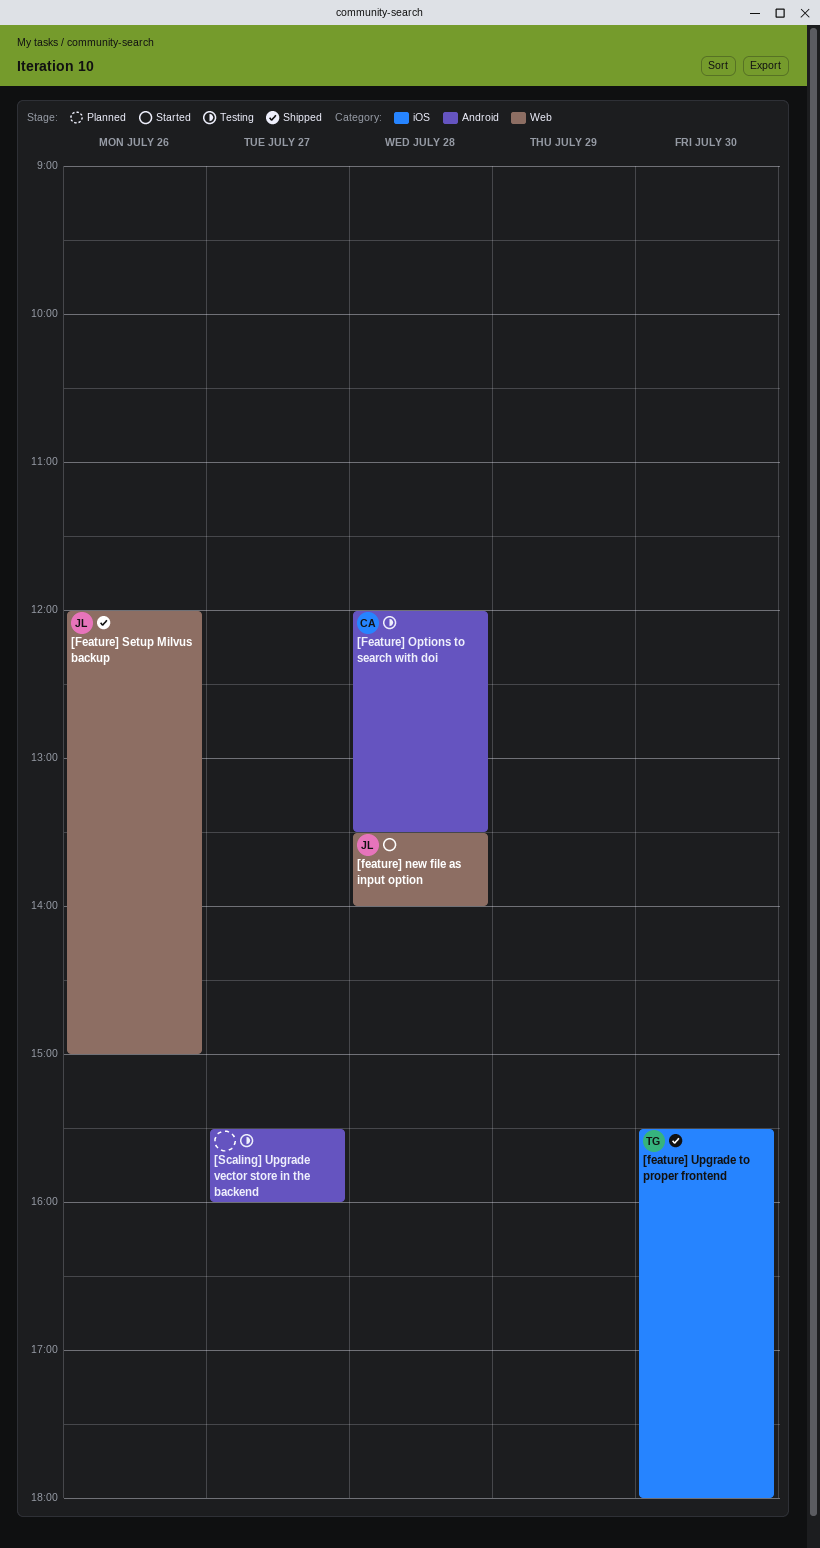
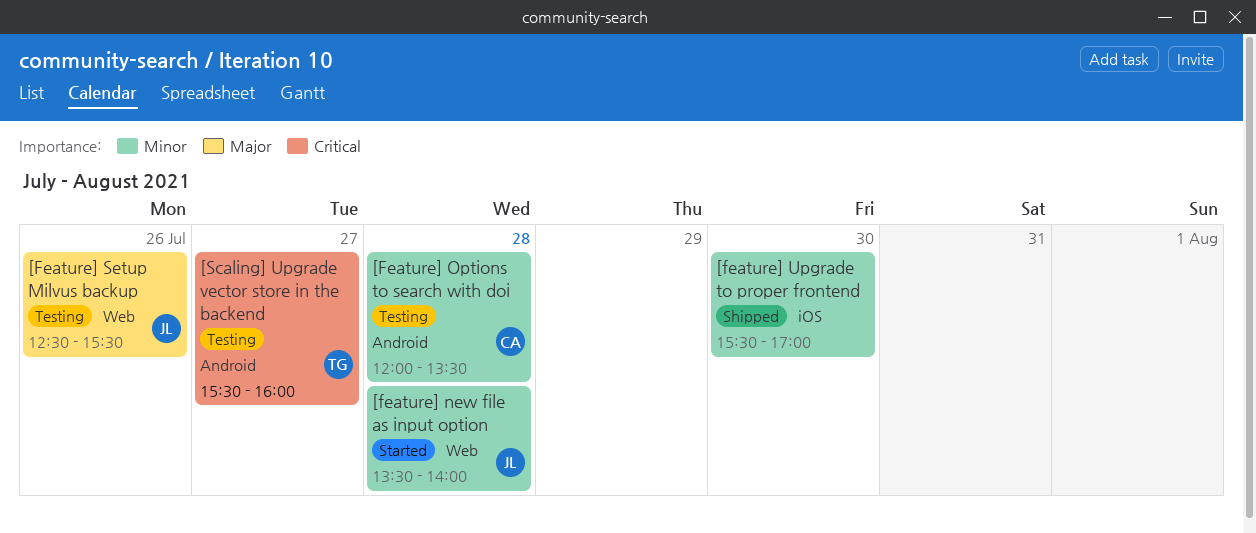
[Feature] Setup Milvus backup, status: Shipped -> Testing
[Feature] Setup Milvus backup, begins: 12:00 -> 12:30
[Feature] Setup Milvus backup, ends: 15:00 -> 15:30
[feature] Upgrade to proper frontend, owner: TG -> none
[feature] Upgrade to proper frontend, ends: 18:00 -> 17:00
[Scaling] Upgrade vector store in the backend, owner: none -> TG

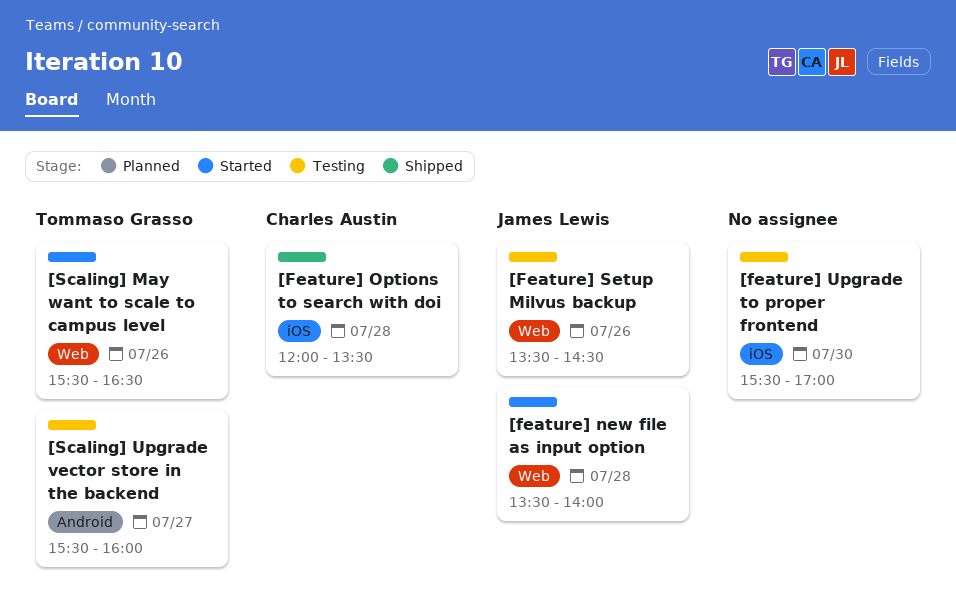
[Feature] Options to search with doi, status: Testing -> Shipped
[Feature] Options to search with doi, label: Android -> iOS
[Feature] Setup Milvus backup, begins: 12:30 -> 13:30
[Feature] Setup Milvus backup, ends: 15:30 -> 14:30
[feature] Upgrade to proper frontend, status: Shipped -> Testing
[Scaling] May want to scale to campus level: none -> present

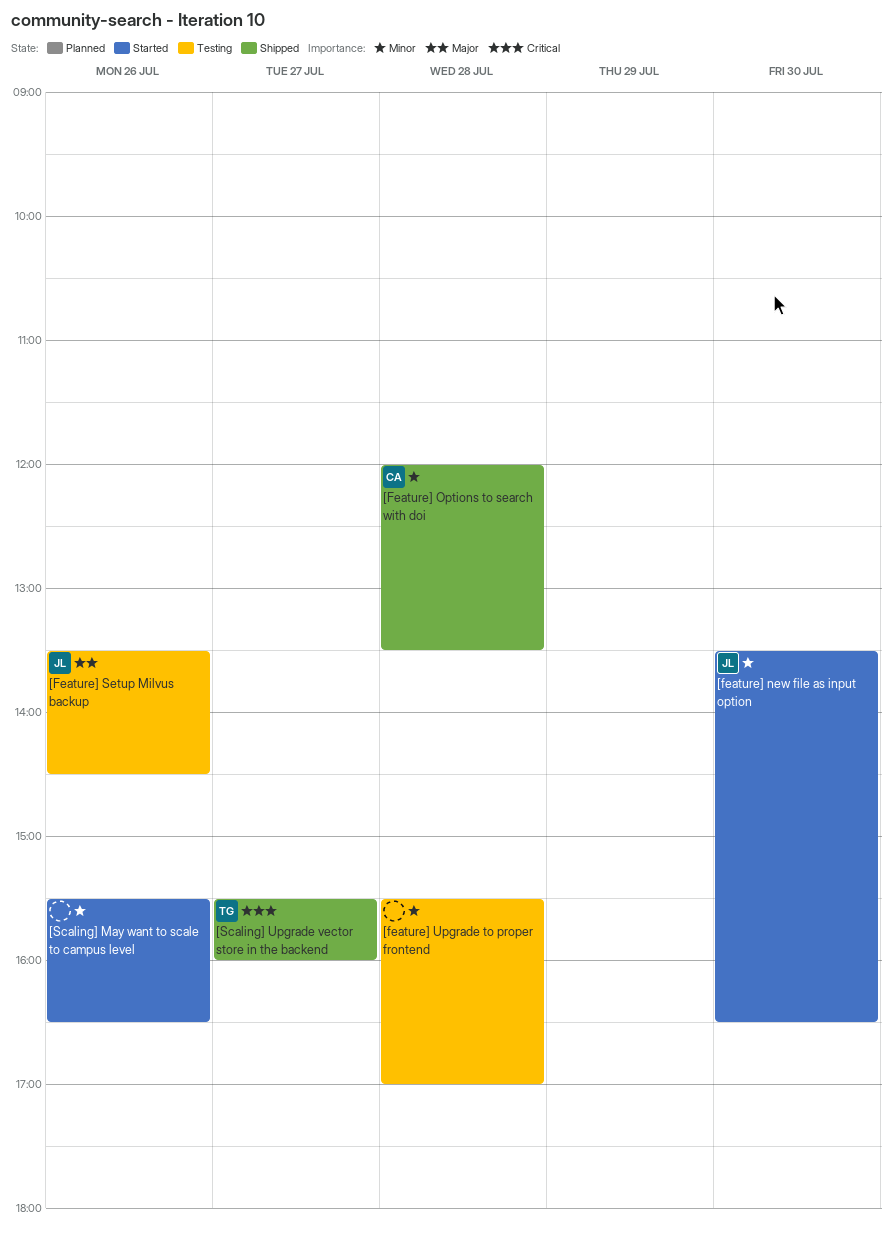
[feature] new file as input option, day: Jul 28 -> Jul 30
[feature] new file as input option, ends: 14:00 -> 16:30
[feature] Upgrade to proper frontend, day: Jul 30 -> Jul 28
[Scaling] May want to scale to campus level, owner: Tommaso Grasso -> none
[Scaling] Upgrade vector store in the backend, status: Testing -> Shipped

